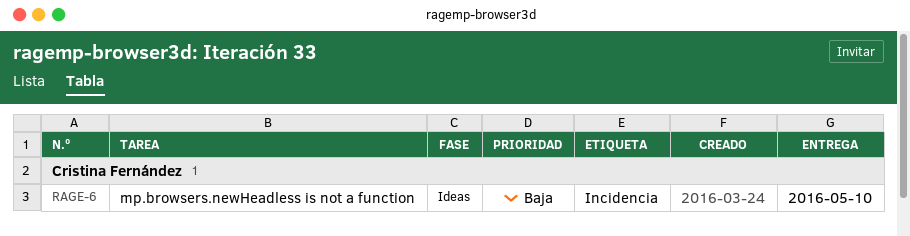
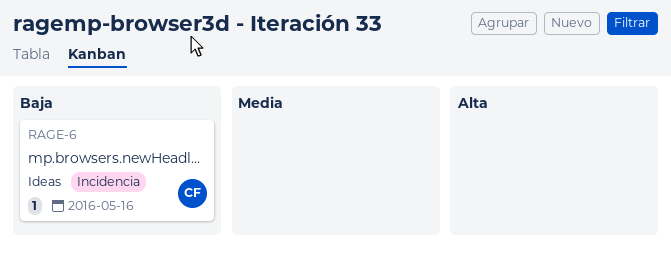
RAGE-6, due: May 10 -> May 16

